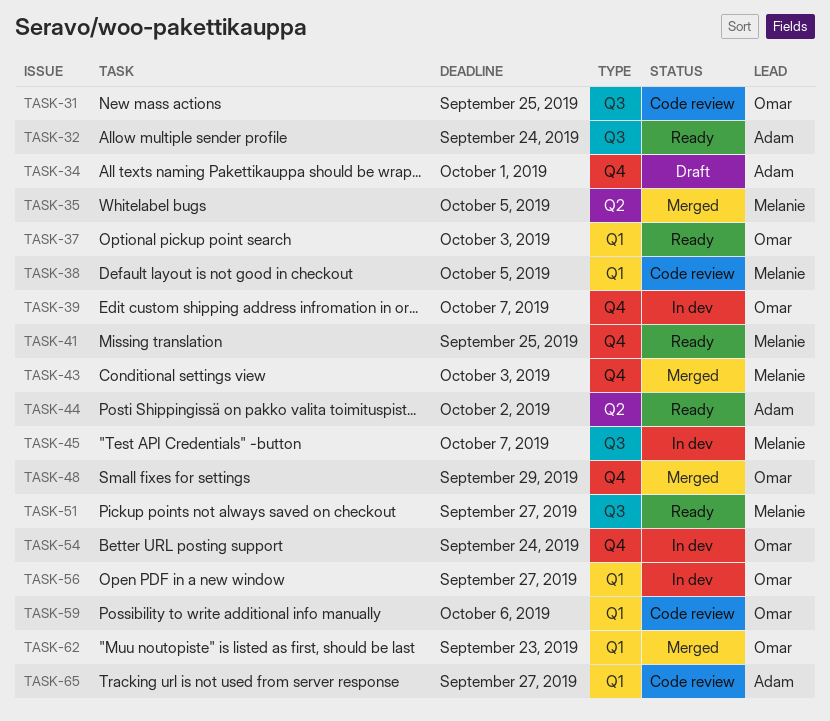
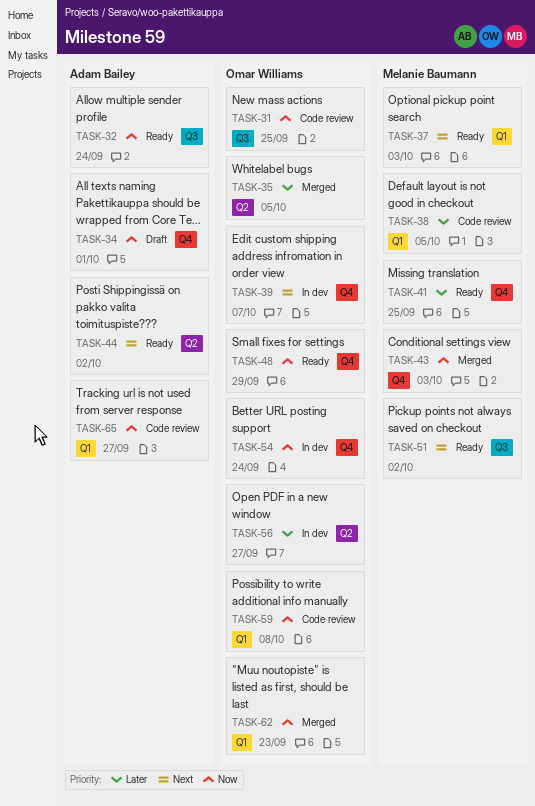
TASK-35, owner: Melanie Baumann -> Omar Williams
TASK-37, owner: Omar Williams -> Melanie Baumann
TASK-45: present -> none
TASK-48, status: Merged -> Ready
TASK-51, due: Sep 27 -> Oct 2
TASK-56, label: Q1 -> Q2
TASK-59, due: Oct 6 -> Oct 8

